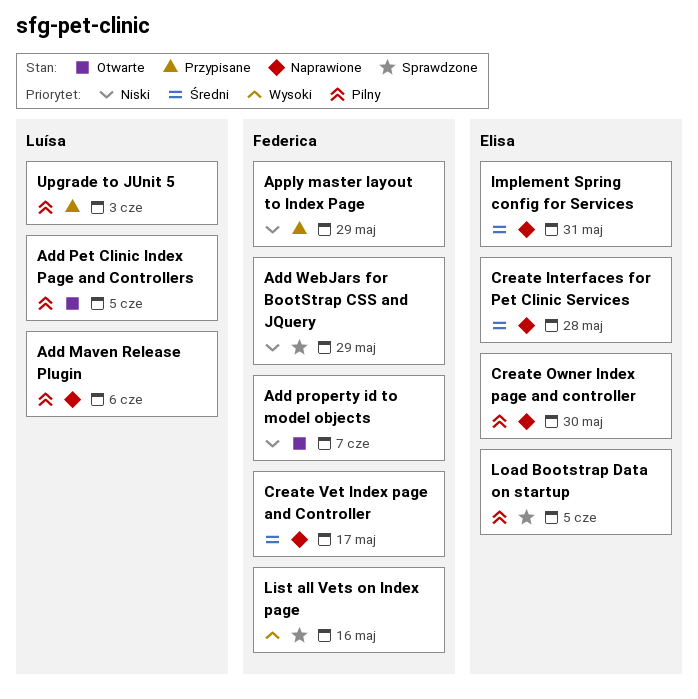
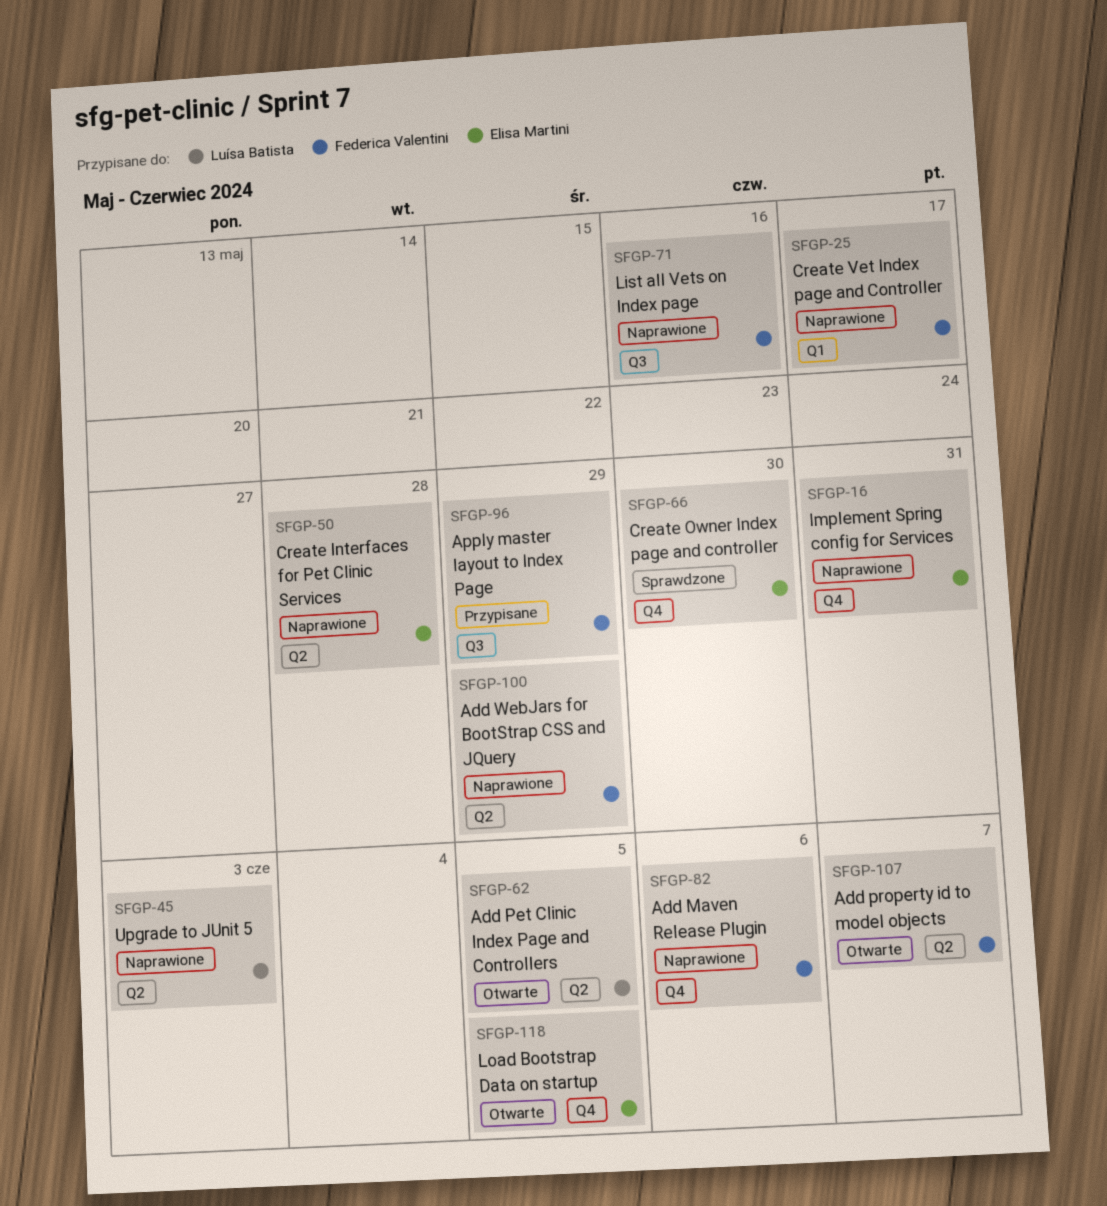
Add Maven Release Plugin, owner: Luísa Batista -> Federica Valentini
Add WebJars for BootStrap CSS and JQuery, status: Sprawdzone -> Naprawione
Create Owner Index page and controller, status: Naprawione -> Sprawdzone
List all Vets on Index page, status: Sprawdzone -> Naprawione
Load Bootstrap Data on startup, status: Sprawdzone -> Otwarte
Upgrade to JUnit 5, status: Przypisane -> Naprawione

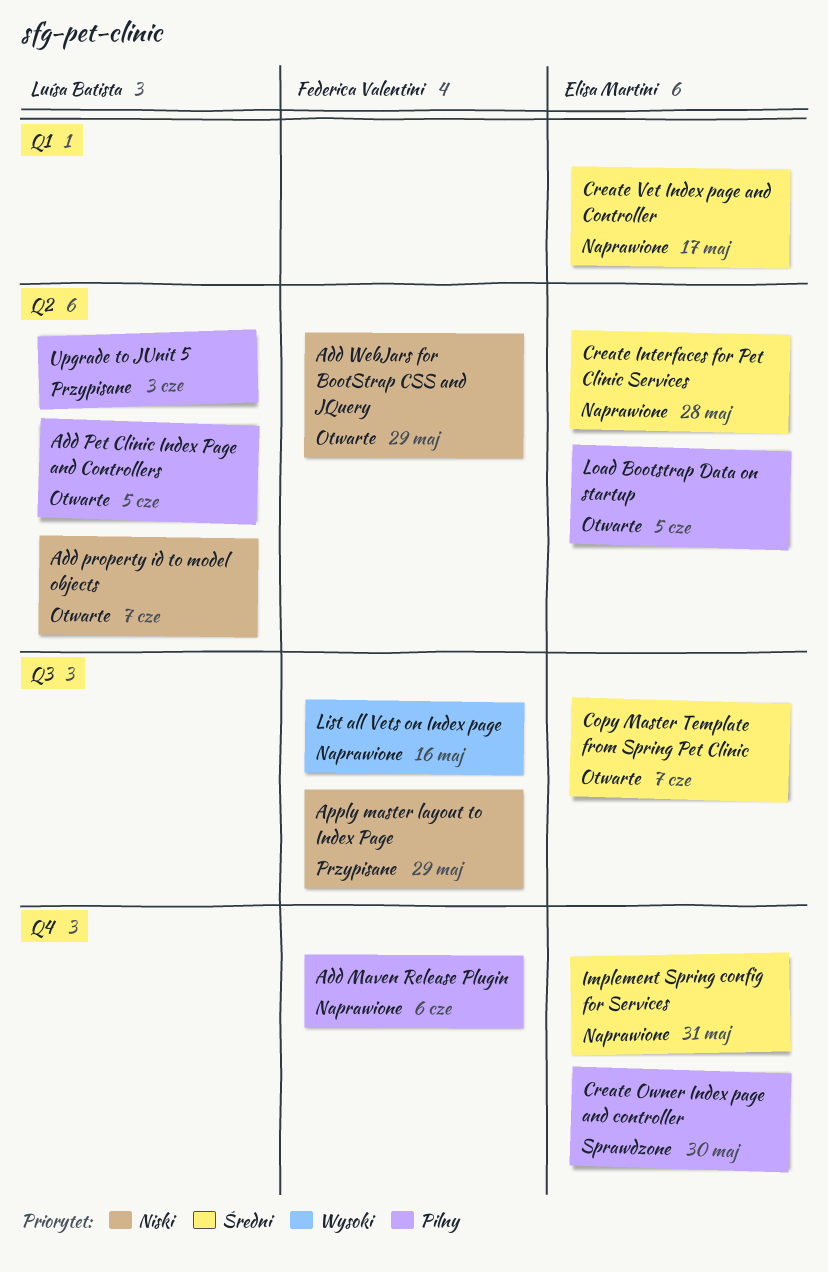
Add property id to model objects, owner: Federica Valentini -> Luísa Batista
Add WebJars for BootStrap CSS and JQuery, status: Naprawione -> Otwarte
Copy Master Template from Spring Pet Clinic: none -> present
Create Vet Index page and Controller, owner: Federica Valentini -> Elisa Martini
Load Bootstrap Data on startup, label: Q4 -> Q2
Upgrade to JUnit 5, status: Naprawione -> Przypisane

